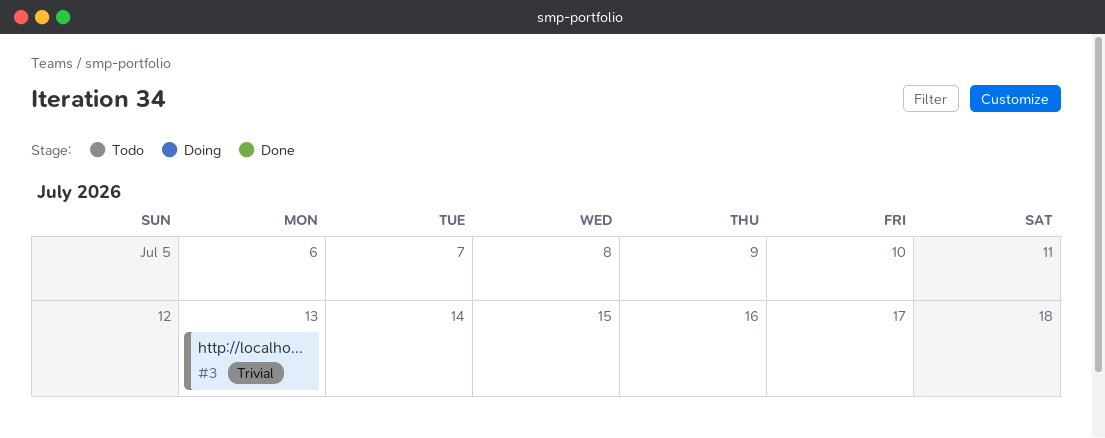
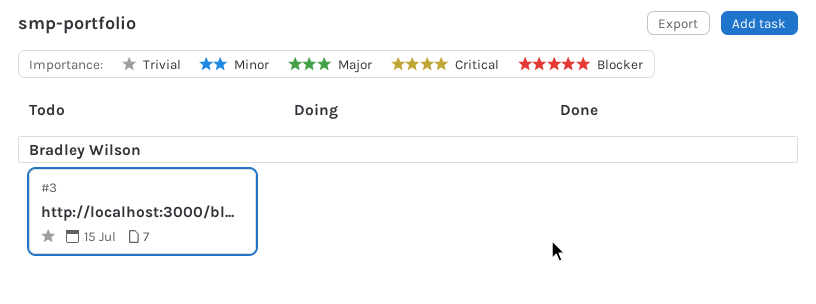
#3, due: Jul 13 -> Jul 15

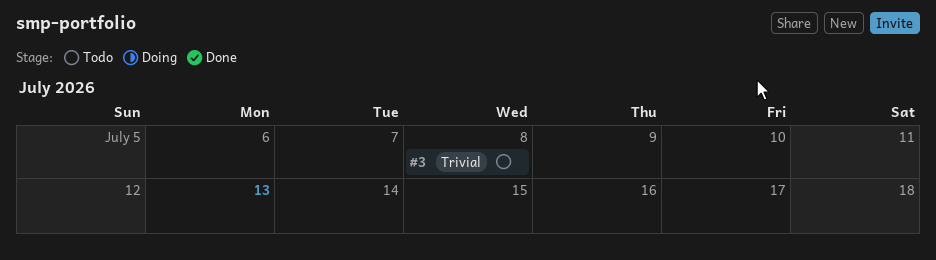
#3, due: Jul 15 -> Jul 8

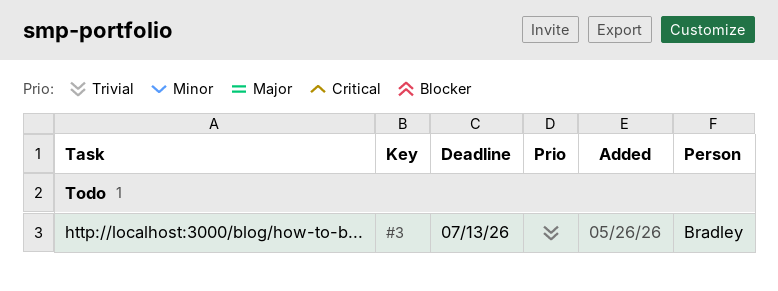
#3, due: Jul 8 -> Jul 13

